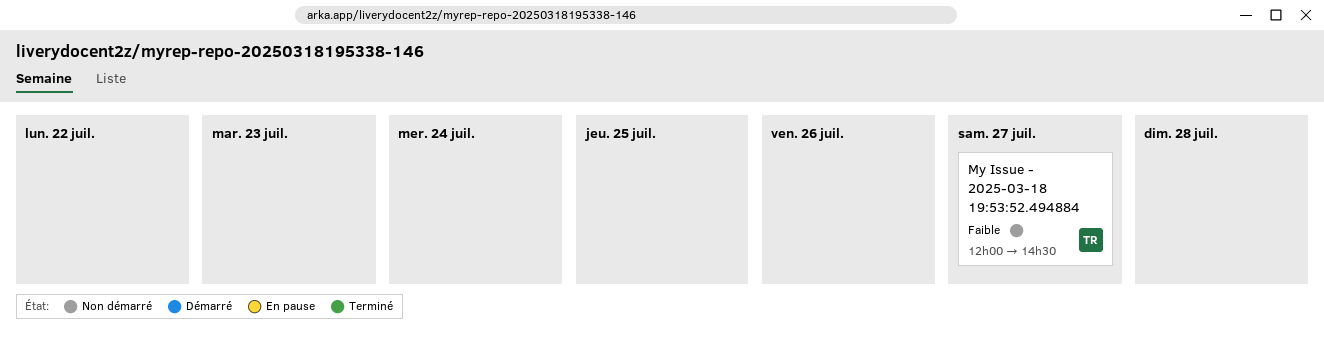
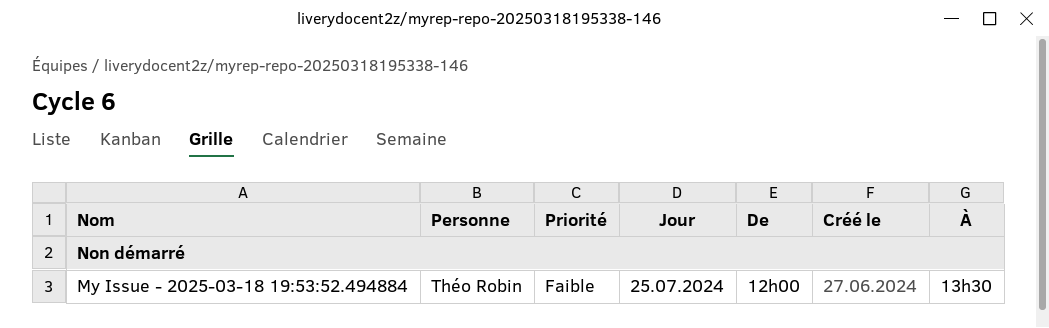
My Issue - 2025-03-18 19:53:52.494884, day: Jul 27 -> Jul 25
My Issue - 2025-03-18 19:53:52.494884, ends: 14:30 -> 13:30

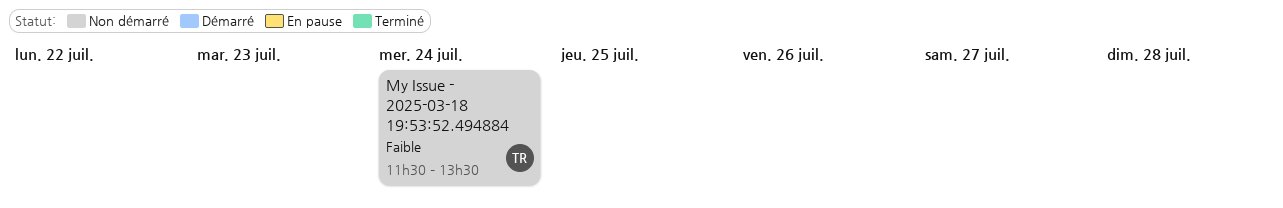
My Issue - 2025-03-18 19:53:52.494884, day: Jul 25 -> Jul 24
My Issue - 2025-03-18 19:53:52.494884, begins: 12:00 -> 11:30

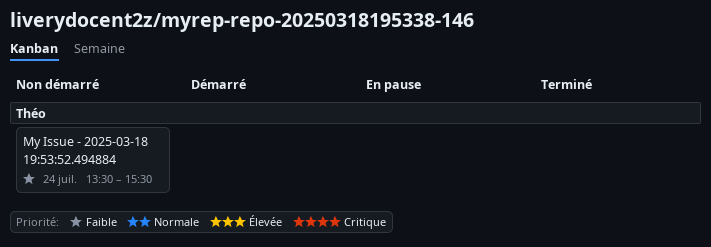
My Issue - 2025-03-18 19:53:52.494884, begins: 11:30 -> 13:30
My Issue - 2025-03-18 19:53:52.494884, ends: 13:30 -> 15:30

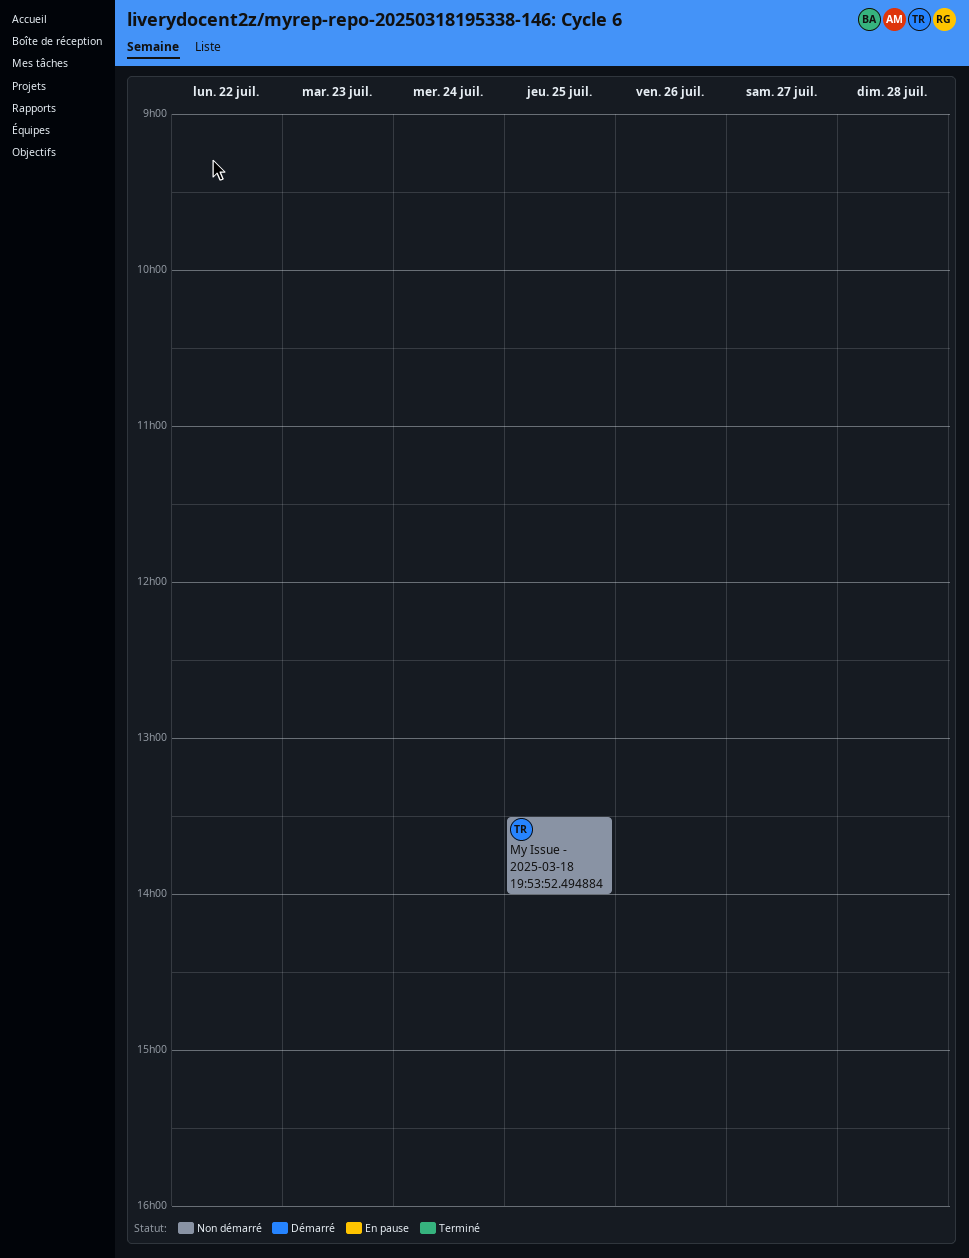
My Issue - 2025-03-18 19:53:52.494884, day: Jul 24 -> Jul 25
My Issue - 2025-03-18 19:53:52.494884, ends: 15:30 -> 14:00

